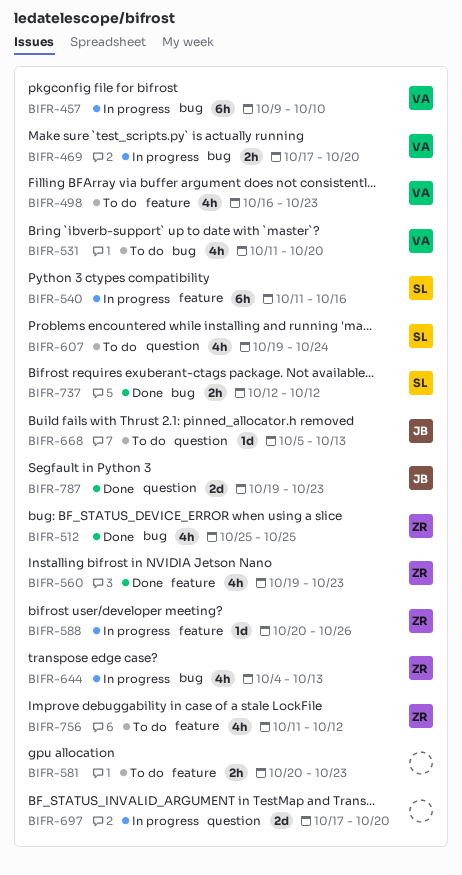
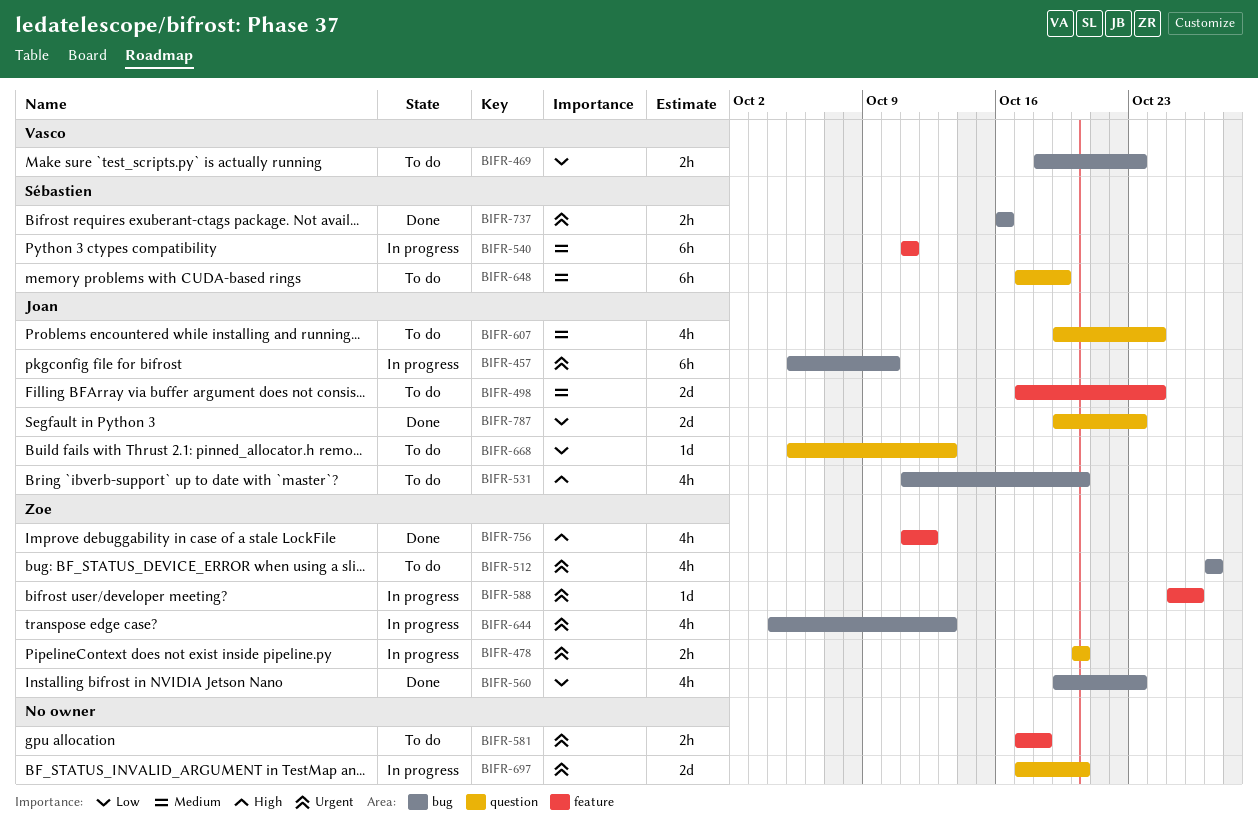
BIFR-457, owner: Vasco -> Joan
BIFR-457, start: Oct 9 -> Oct 5
BIFR-469, status: In progress -> To do
BIFR-469, start: Oct 17 -> Oct 18
BIFR-469, due: Oct 20 -> Oct 23
BIFR-478: none -> present
BIFR-498, owner: Vasco -> Joan
BIFR-498, estimate: 4h -> 2d
BIFR-498, start: Oct 16 -> Oct 17
BIFR-498, due: Oct 23 -> Oct 24
BIFR-512, status: Done -> To do
BIFR-512, start: Oct 25 -> Oct 27
BIFR-512, due: Oct 25 -> Oct 27
BIFR-531, owner: Vasco -> Joan
BIFR-540, due: Oct 16 -> Oct 11
BIFR-560, label: feature -> bug
BIFR-581, start: Oct 20 -> Oct 17
BIFR-581, due: Oct 23 -> Oct 18
BIFR-588, start: Oct 20 -> Oct 25
BIFR-607, owner: Sébastien -> Joan
BIFR-648: none -> present
BIFR-737, start: Oct 12 -> Oct 16
BIFR-737, due: Oct 12 -> Oct 16
BIFR-756, status: To do -> Done

